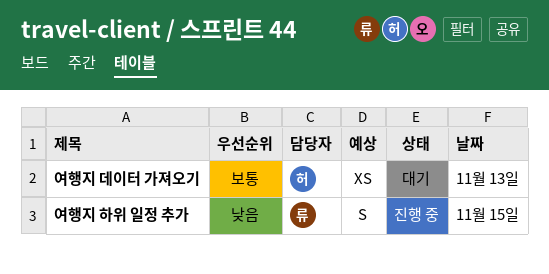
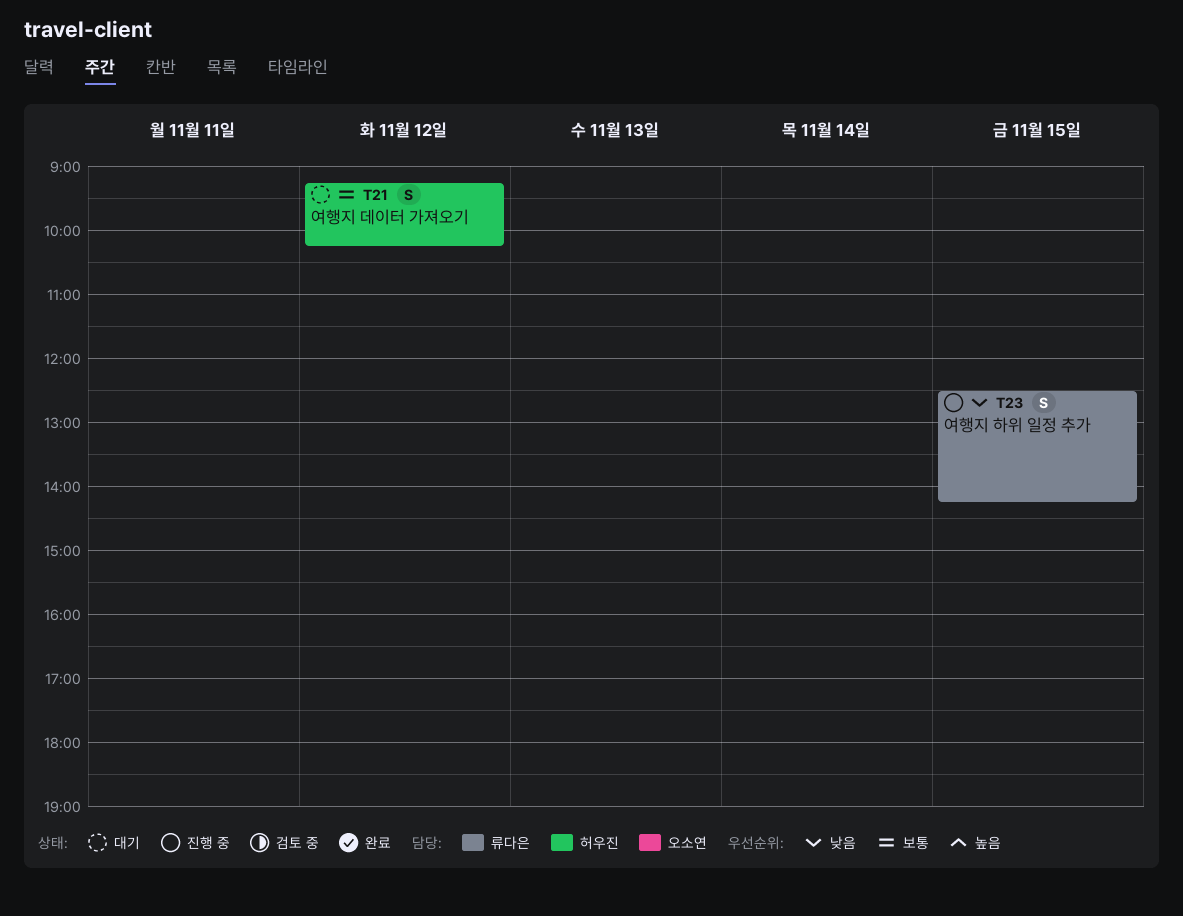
여행지 데이터 가져오기, estimate: XS -> S
여행지 데이터 가져오기, day: Nov 13 -> Nov 12

